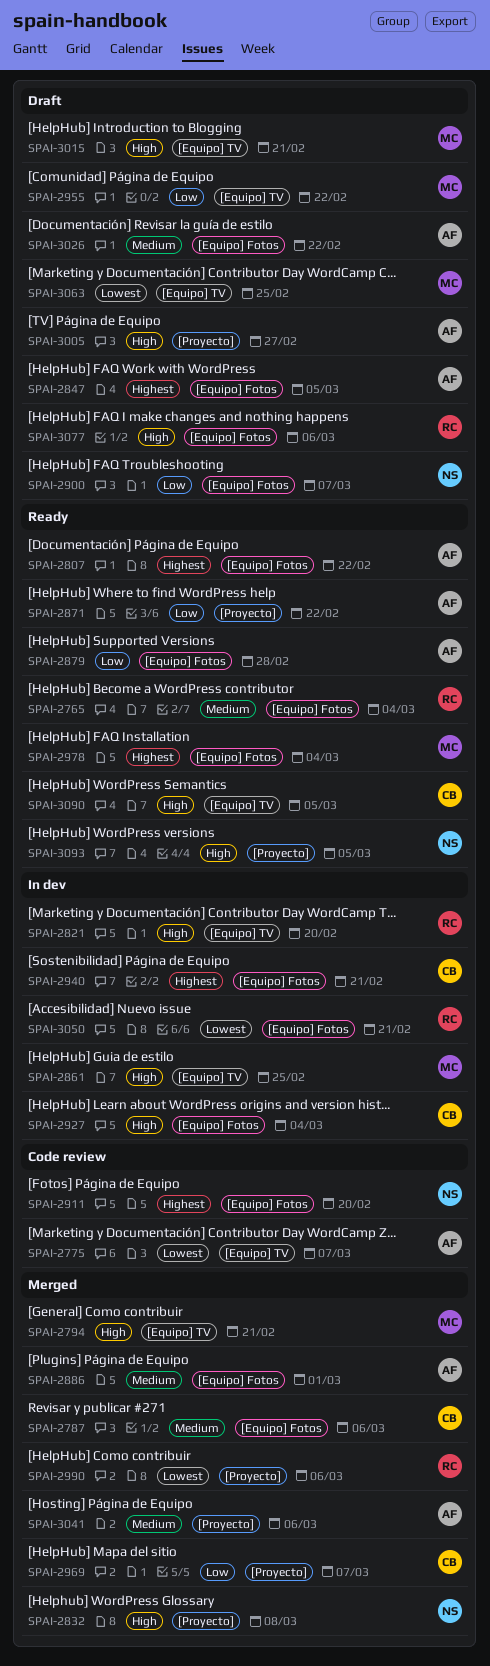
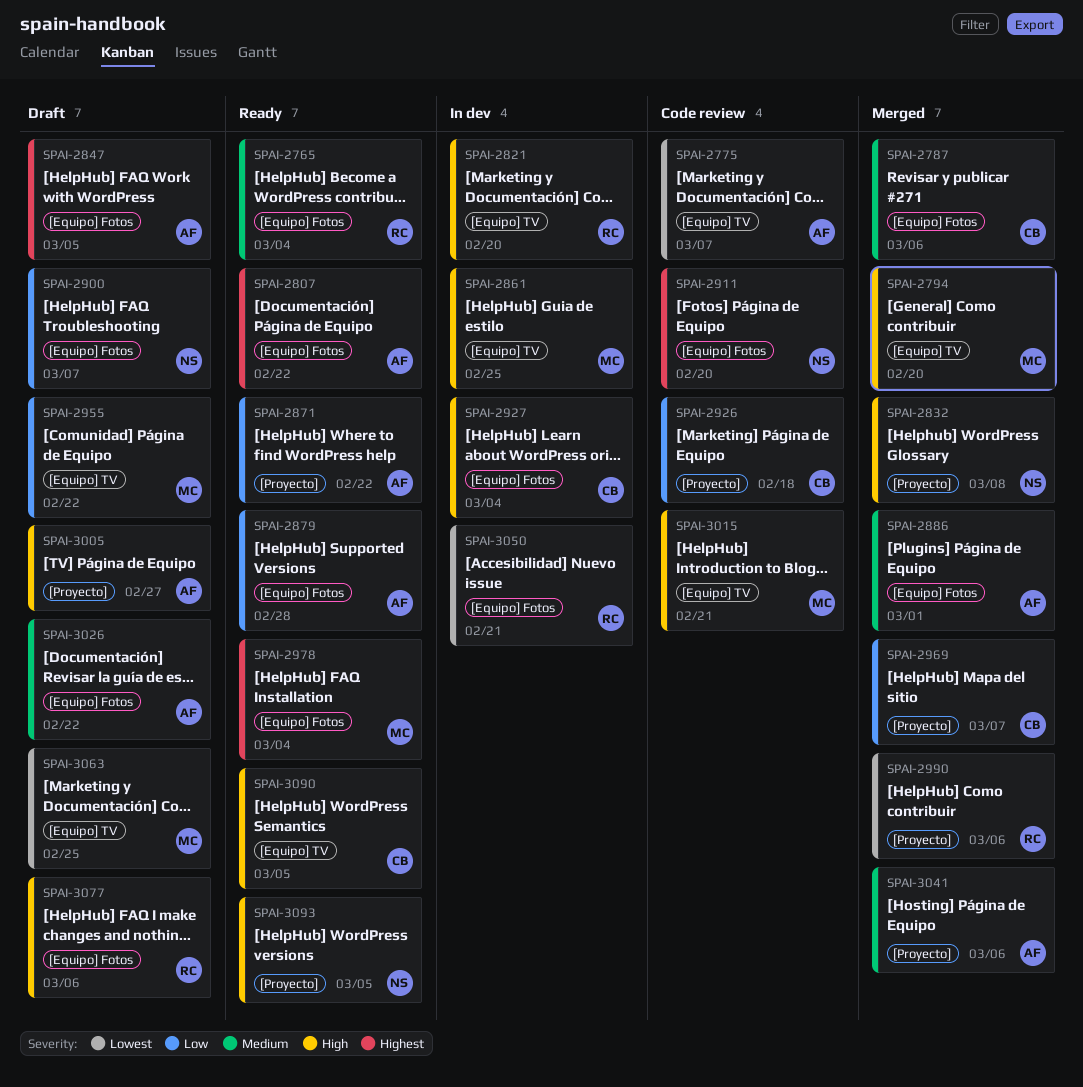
SPAI-2794, due: Feb 21 -> Feb 20
SPAI-2926: none -> present
SPAI-2940: present -> none
SPAI-3015, status: Draft -> Code review

